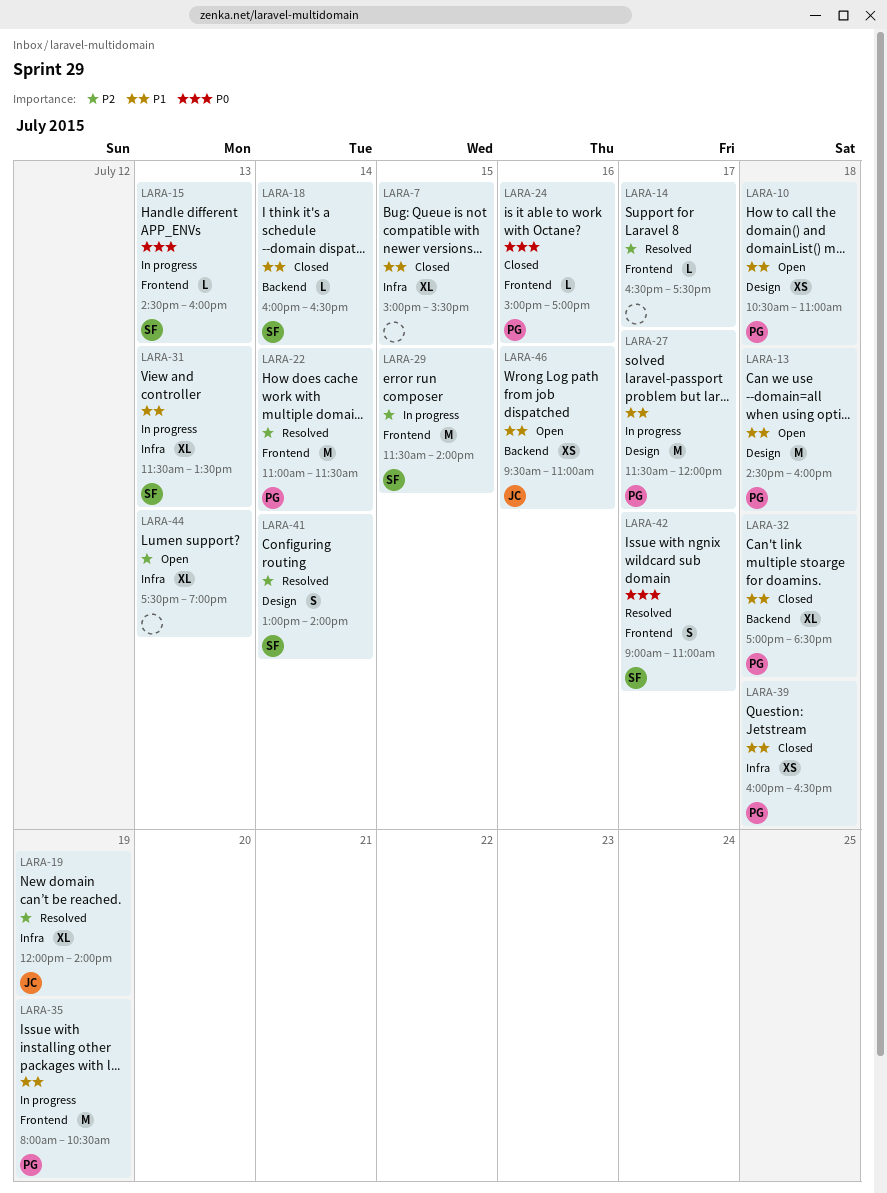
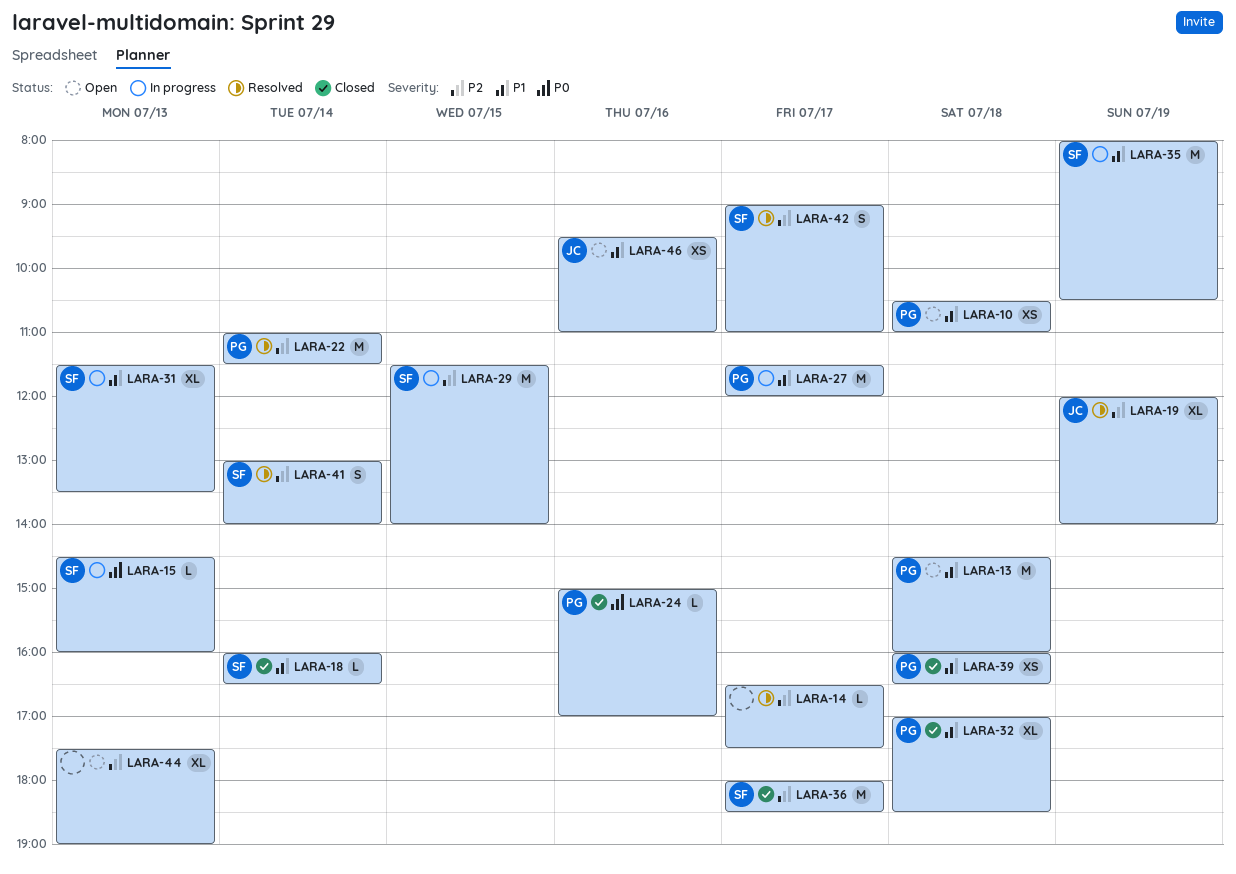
LARA-7: present -> none
LARA-35, owner: PG -> SF
LARA-36: none -> present
LARA-42, priority: P0 -> P2

